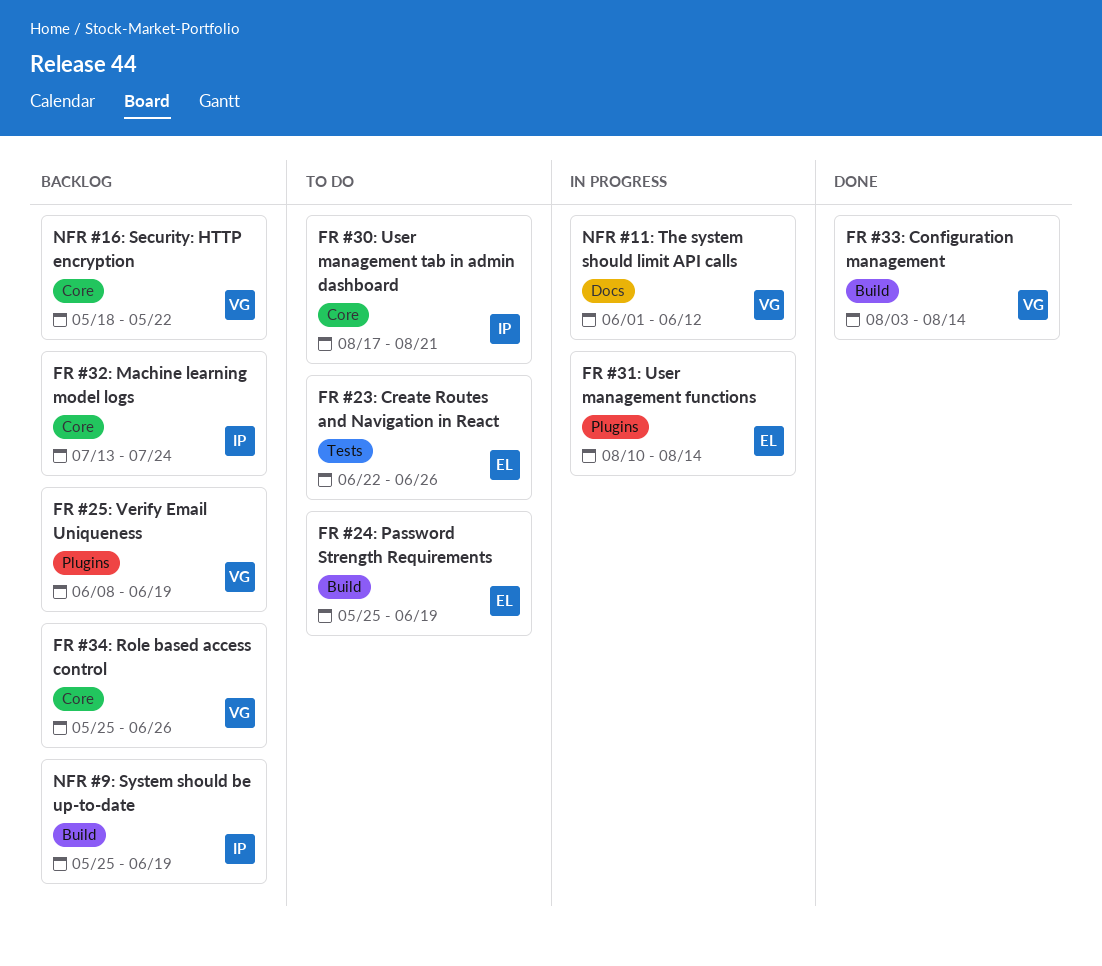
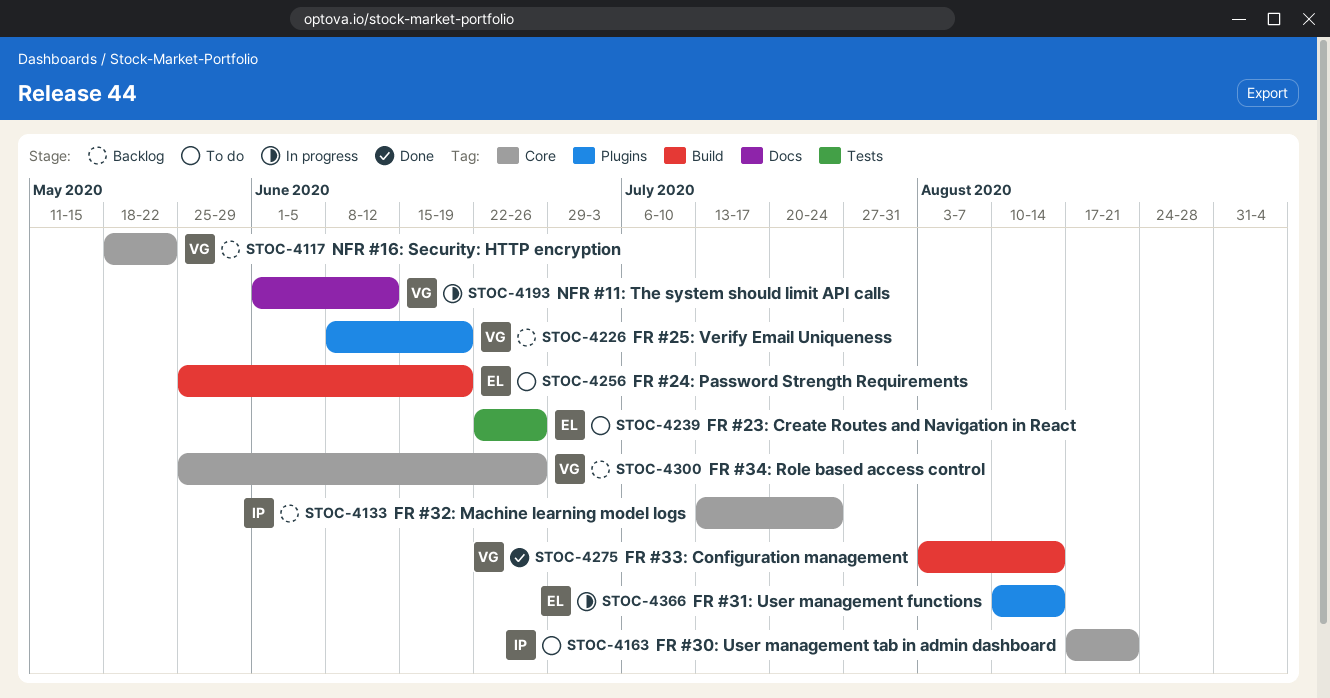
NFR #9: System should be up-to-date: present -> none

